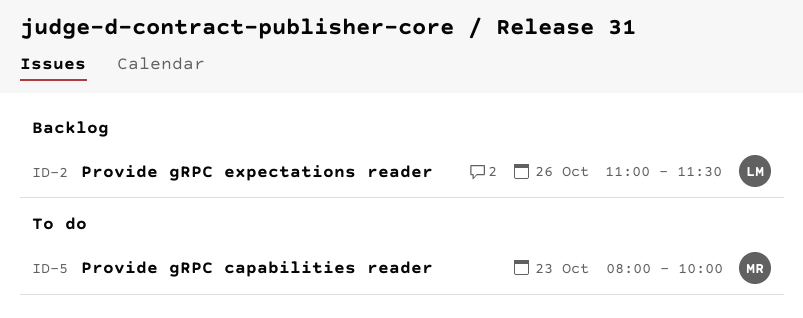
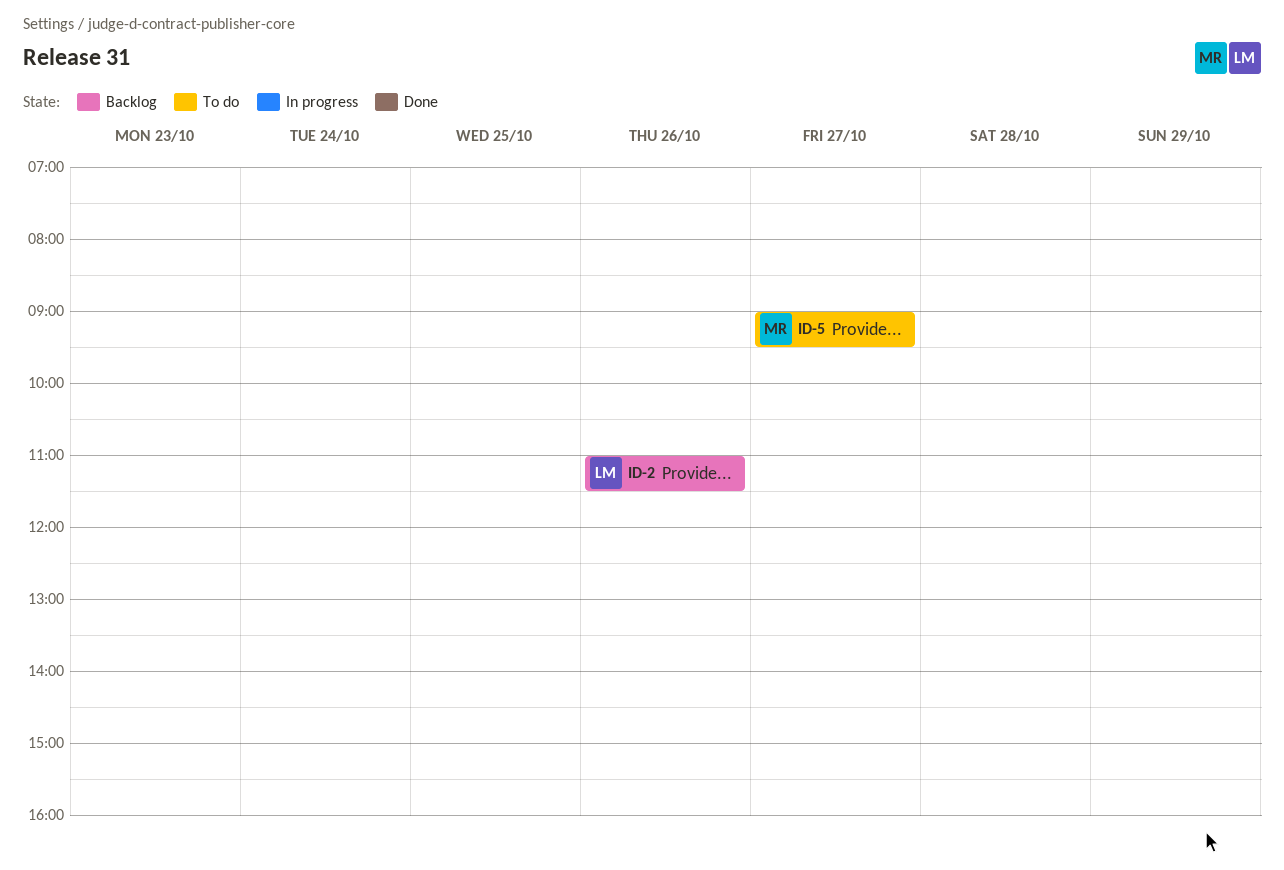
ID-5, day: Oct 23 -> Oct 27
ID-5, begins: 08:00 -> 09:00
ID-5, ends: 10:00 -> 09:30

